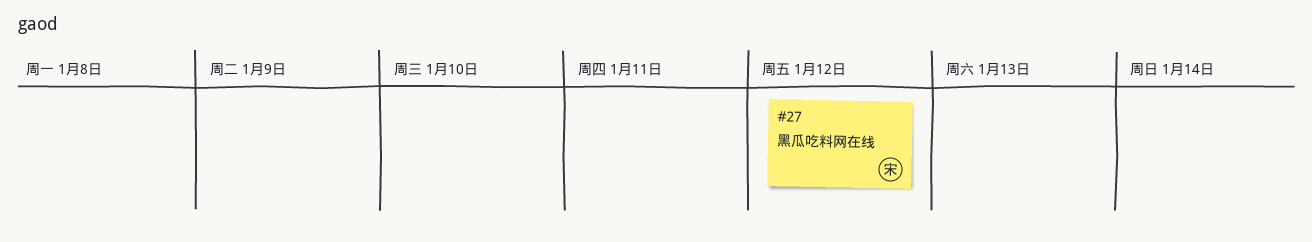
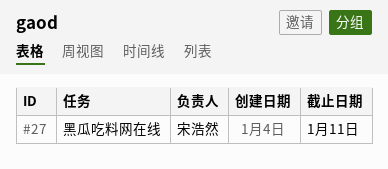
#27, due: Jan 12 -> Jan 11

